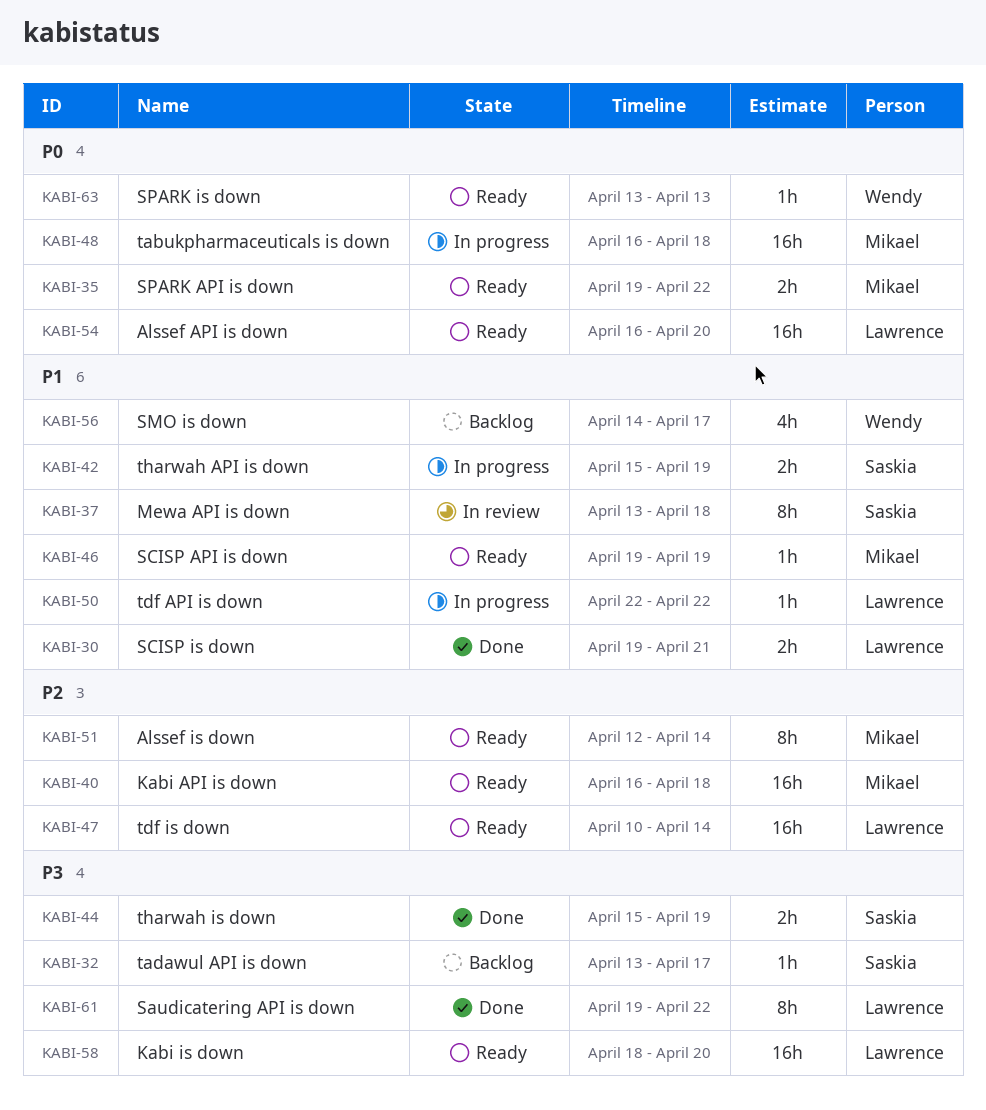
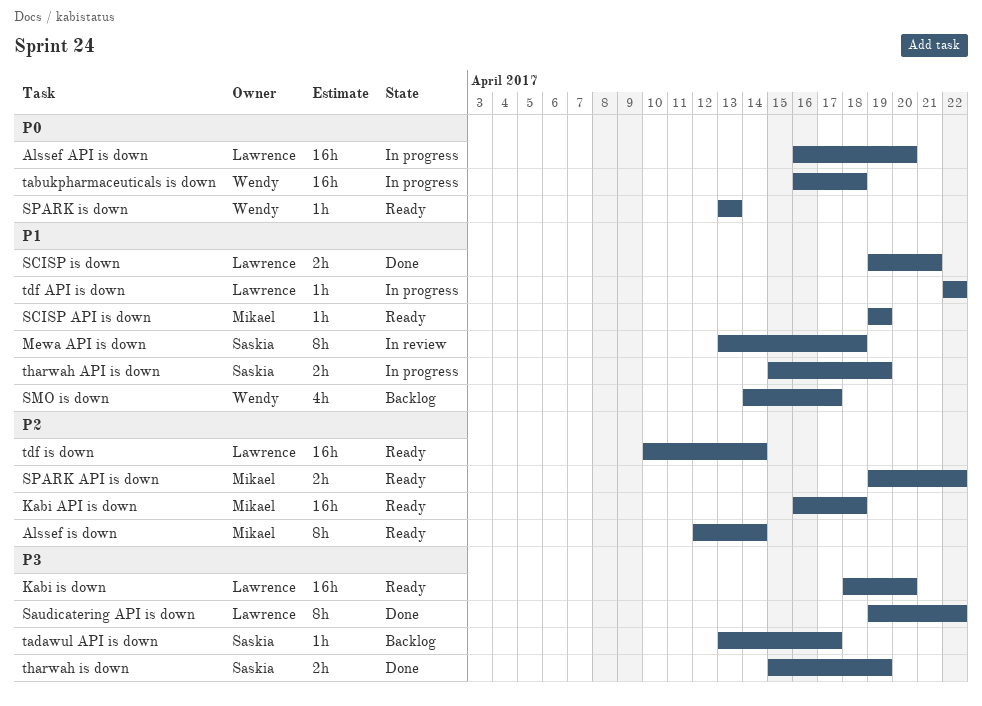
Alssef API is down, status: Ready -> In progress
SPARK API is down, priority: P0 -> P2
tabukpharmaceuticals is down, owner: Mikael -> Wendy

